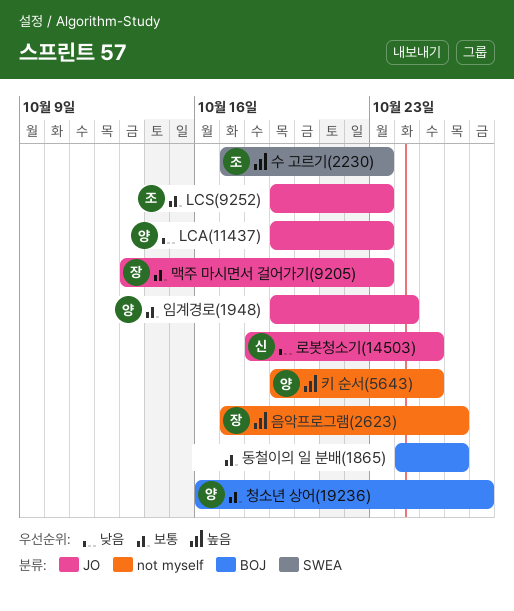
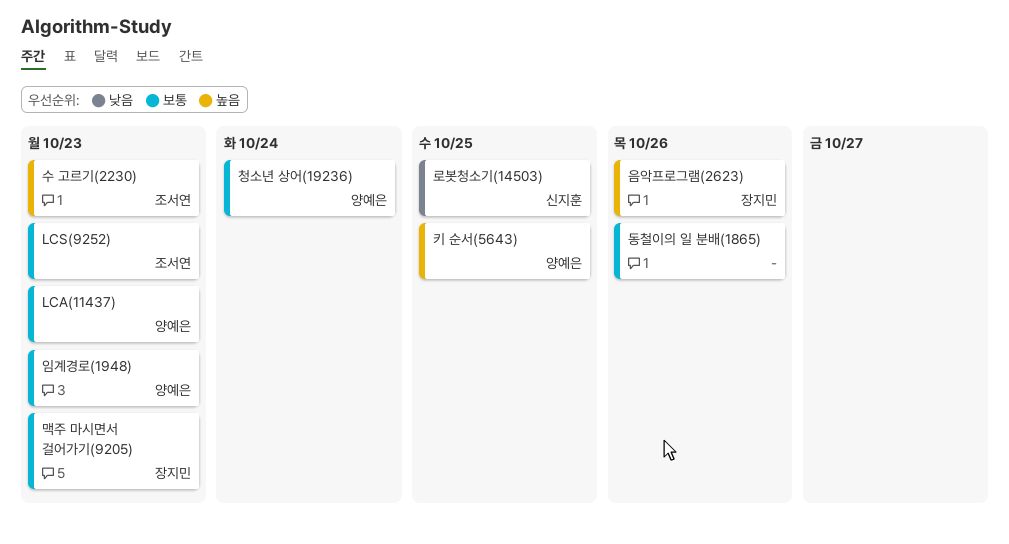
LCA(11437), priority: 낮음 -> 보통
임계경로(1948), due: Oct 24 -> Oct 23
청소년 상어(19236), due: Oct 27 -> Oct 24

